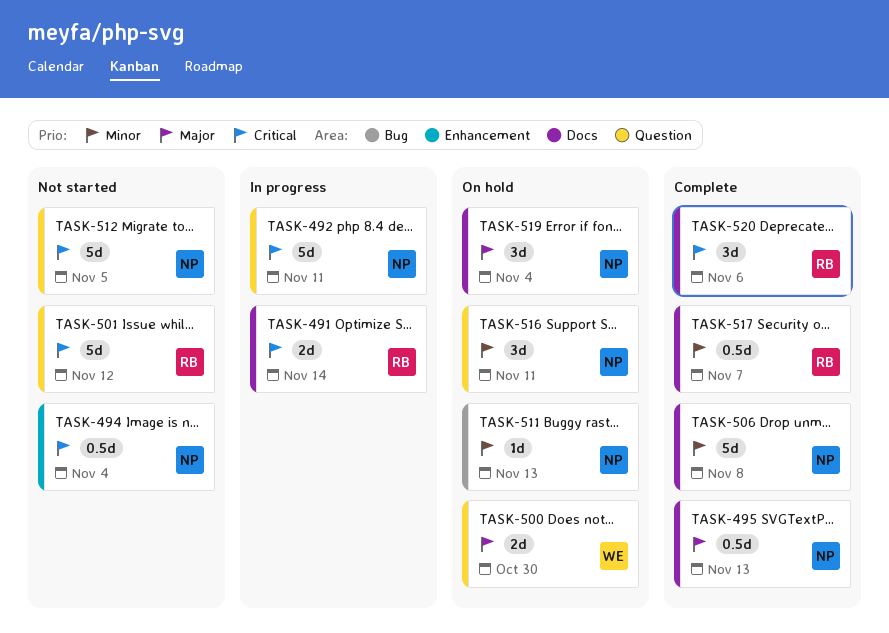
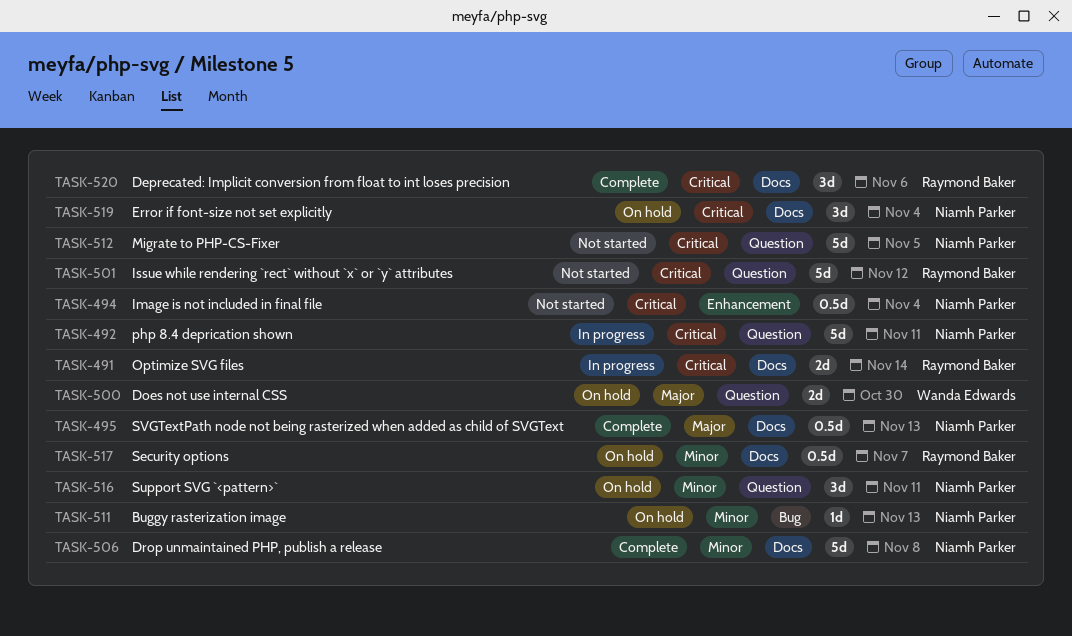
TASK-517, status: Complete -> On hold
TASK-519, priority: Major -> Critical

